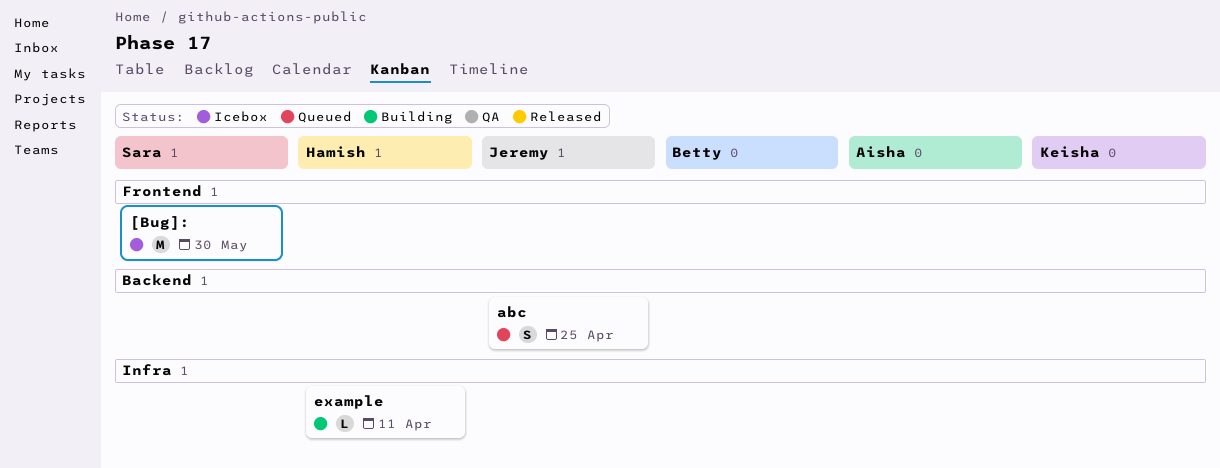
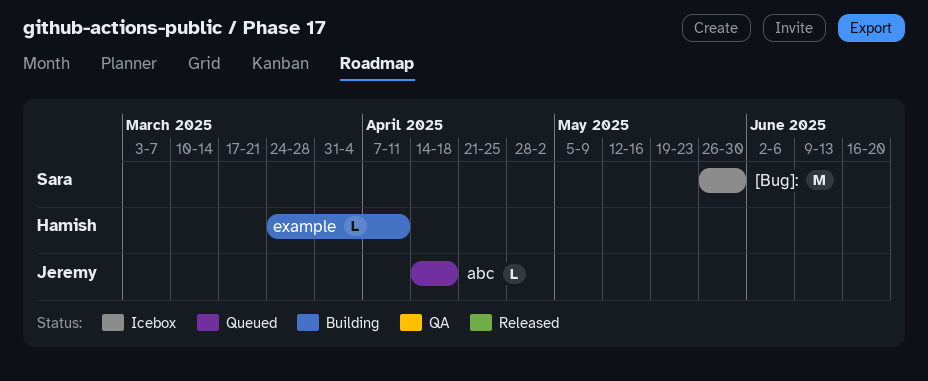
abc, estimate: S -> L
abc, due: Apr 25 -> Apr 18

